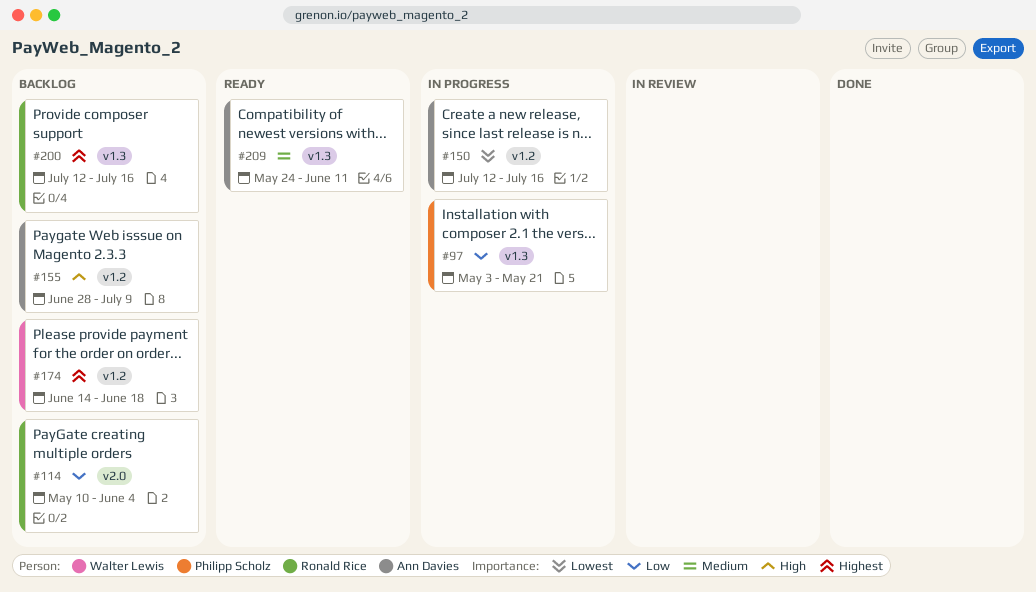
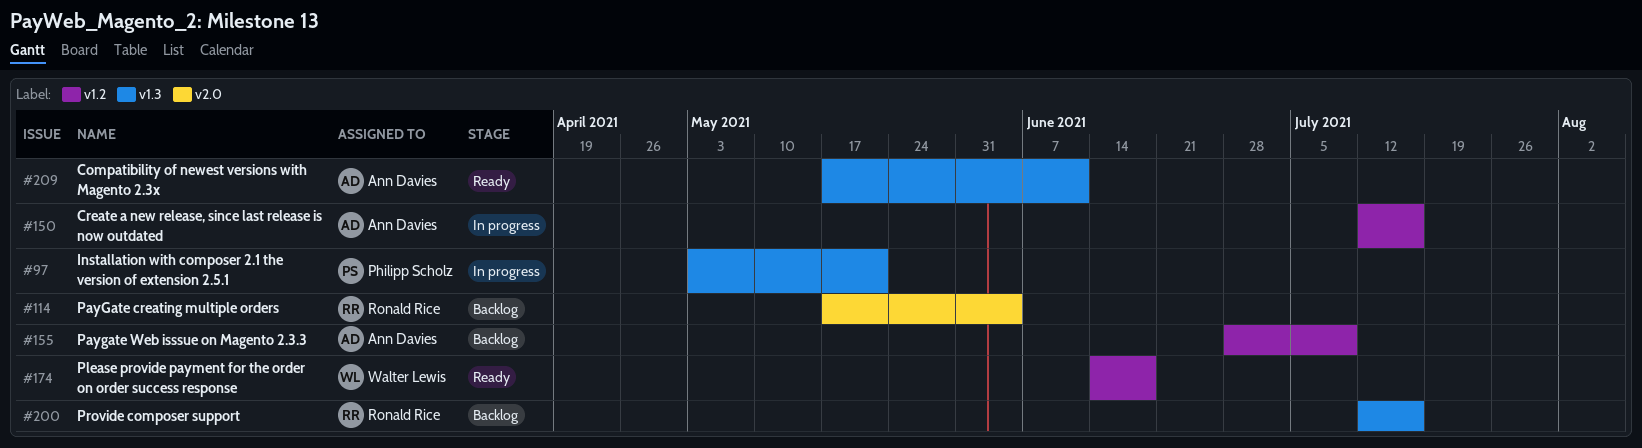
#114, start: May 10 -> May 17
#174, status: Backlog -> Ready
#209, start: May 24 -> May 17

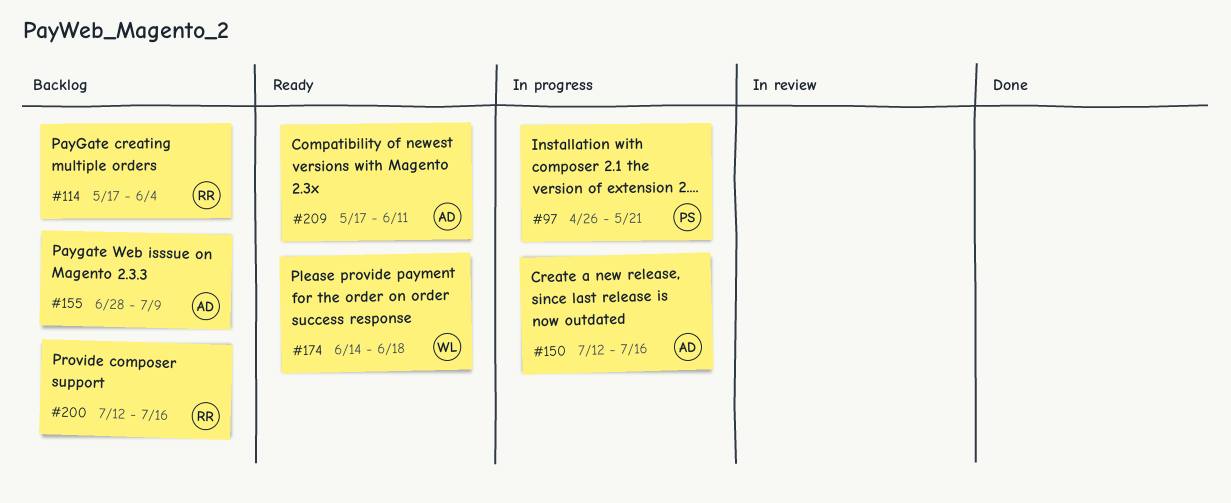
#97, start: May 3 -> Apr 26

